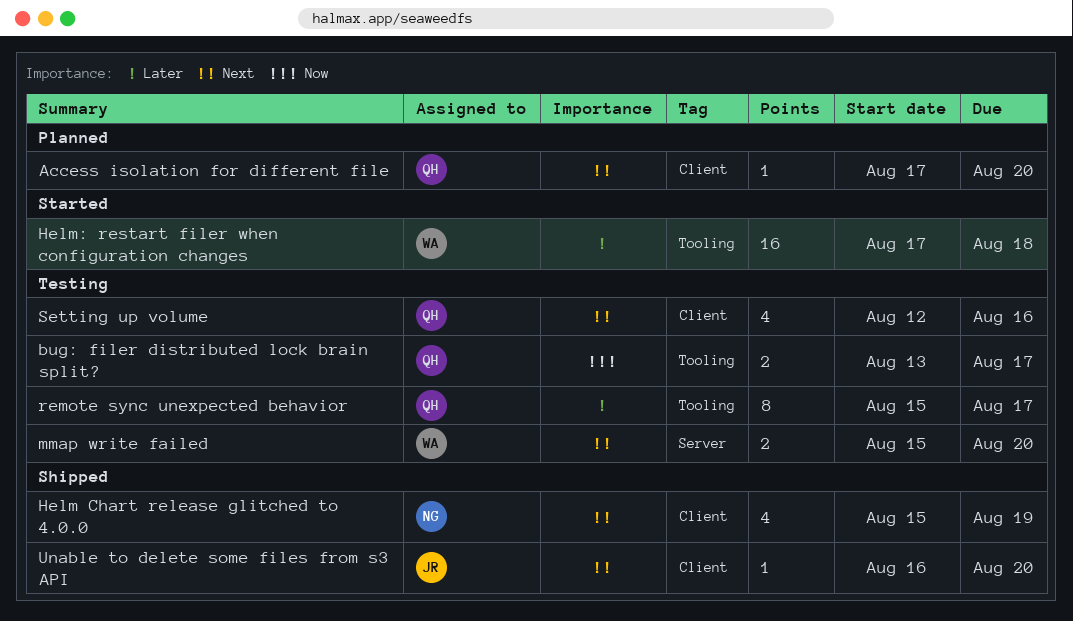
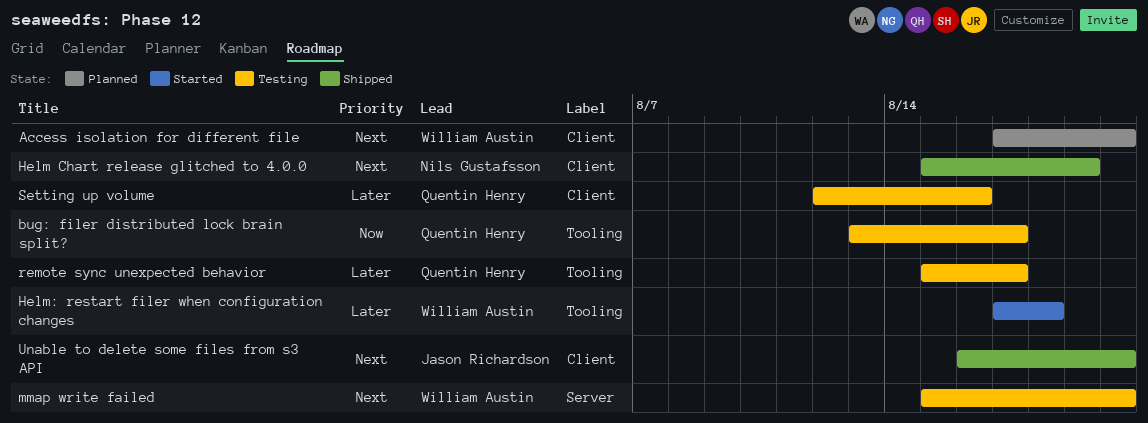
Access isolation for different file, owner: Quentin Henry -> William Austin
Setting up volume, priority: Next -> Later

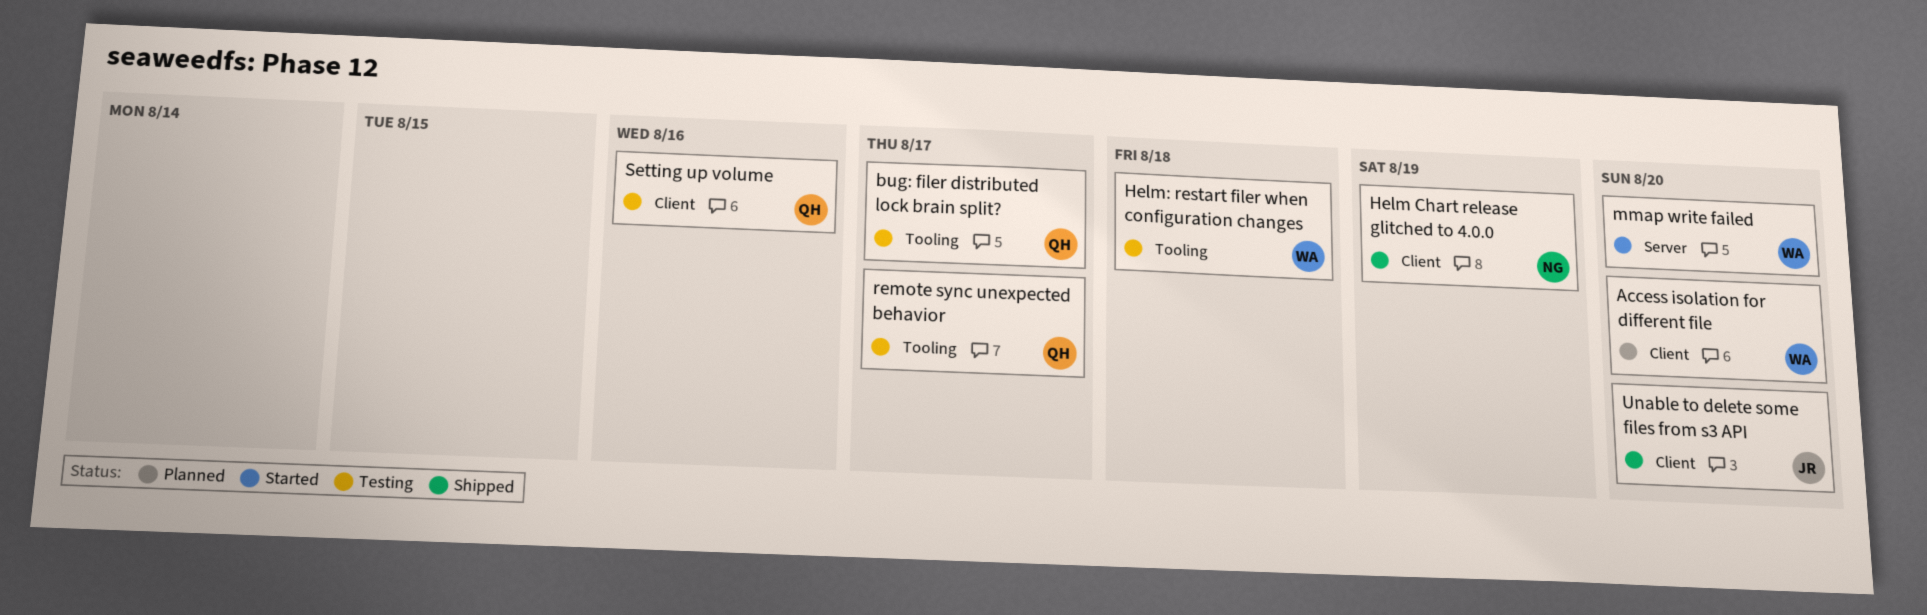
Helm: restart filer when configuration changes, status: Started -> Testing
mmap write failed, status: Testing -> Started

